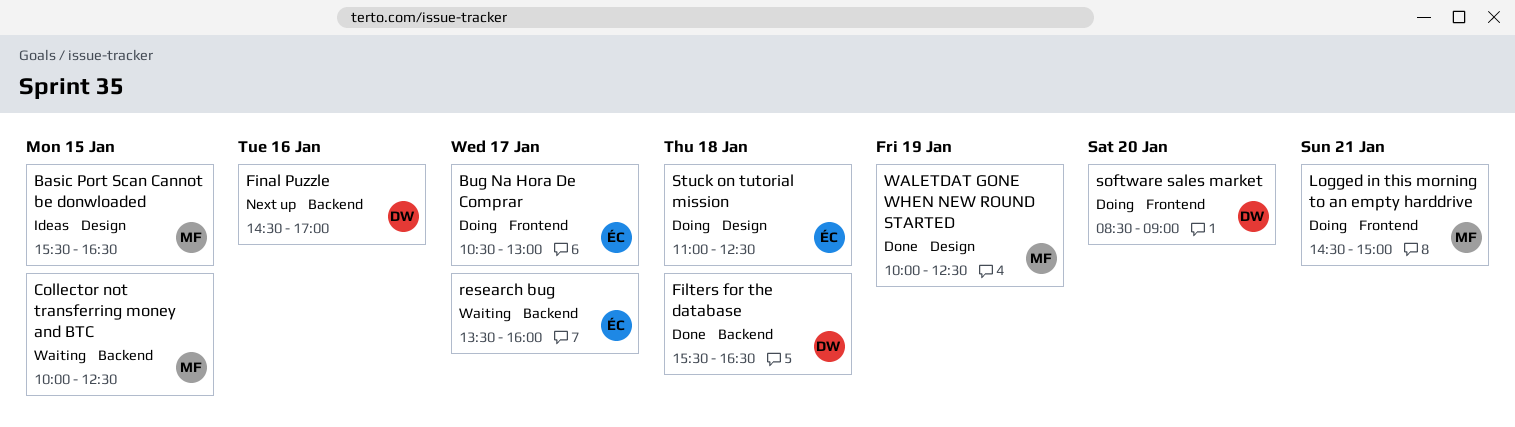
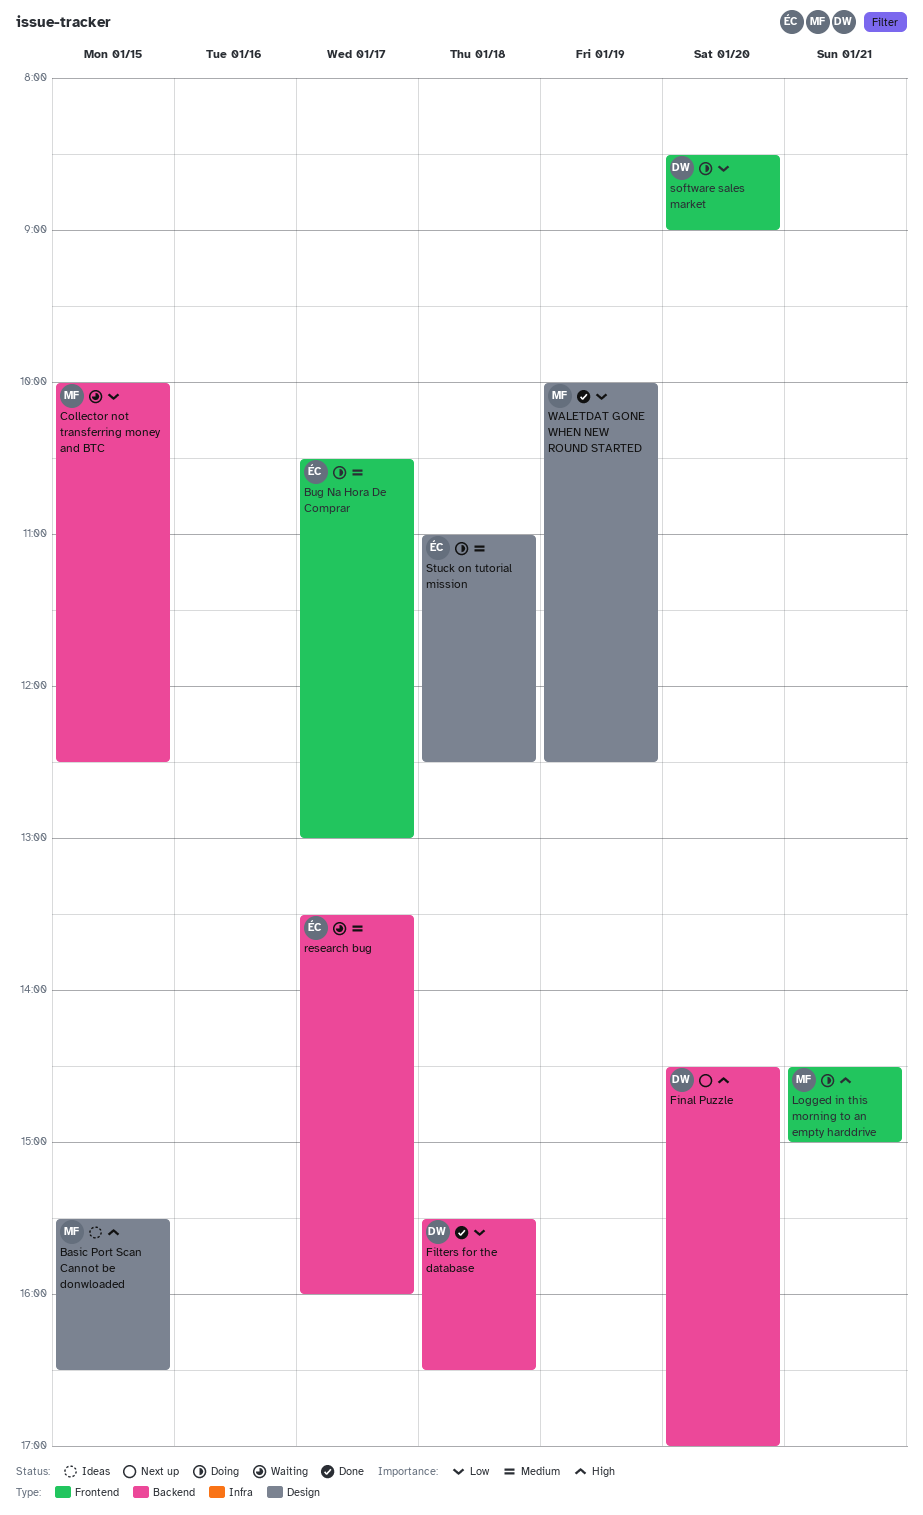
Final Puzzle, day: Jan 16 -> Jan 20

